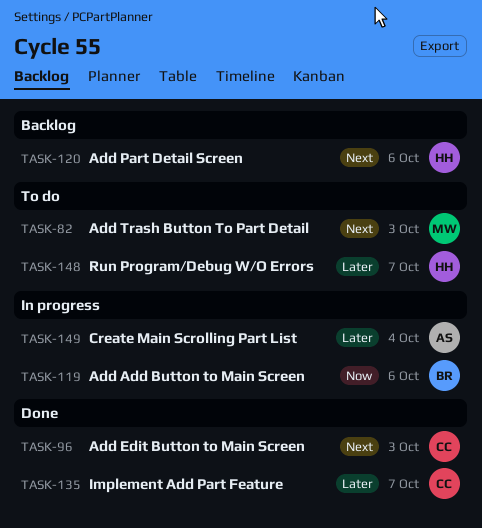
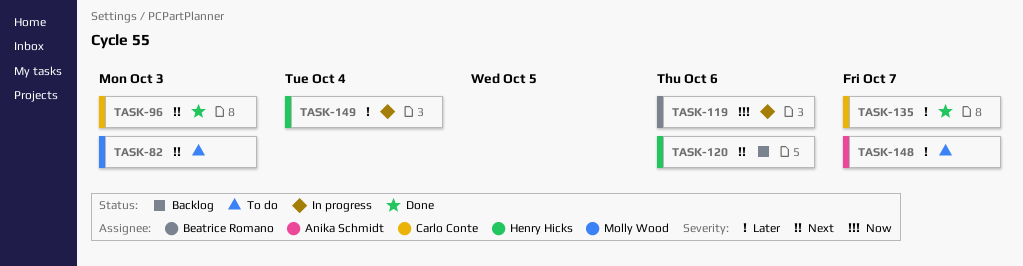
TASK-148, owner: Henry Hicks -> Anika Schmidt
TASK-149, owner: Anika Schmidt -> Henry Hicks

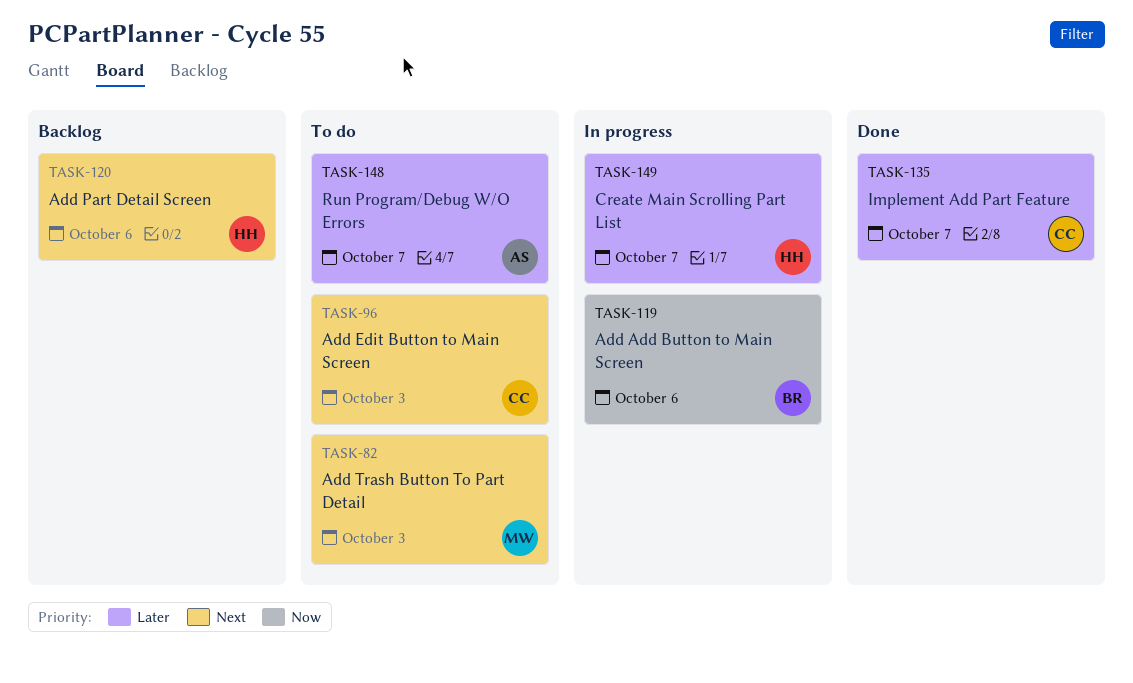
TASK-96, status: Done -> To do
TASK-149, due: Oct 4 -> Oct 7

